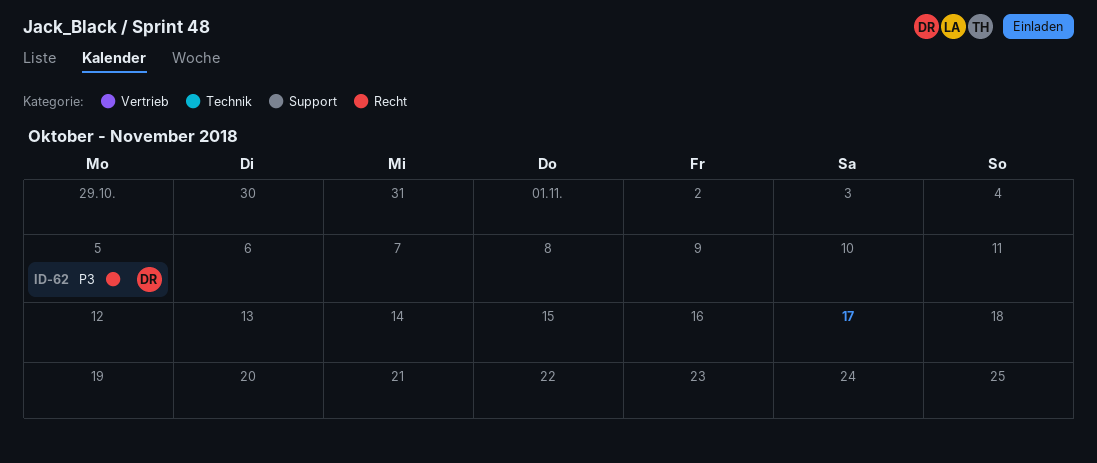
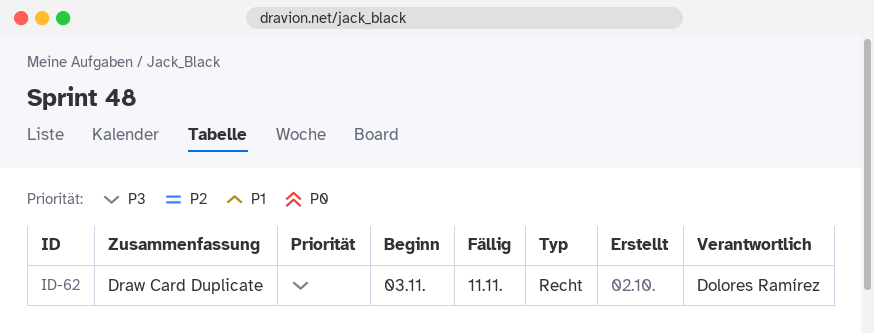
ID-62, due: Nov 5 -> Nov 11

